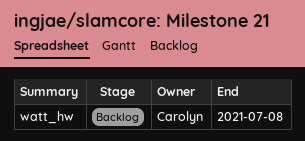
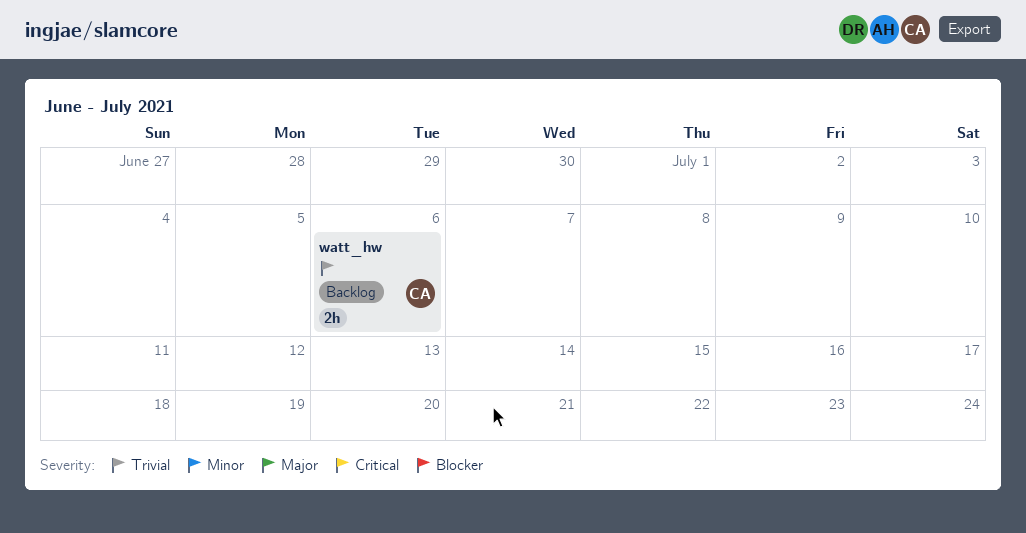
watt_hw, due: Jul 8 -> Jul 6

